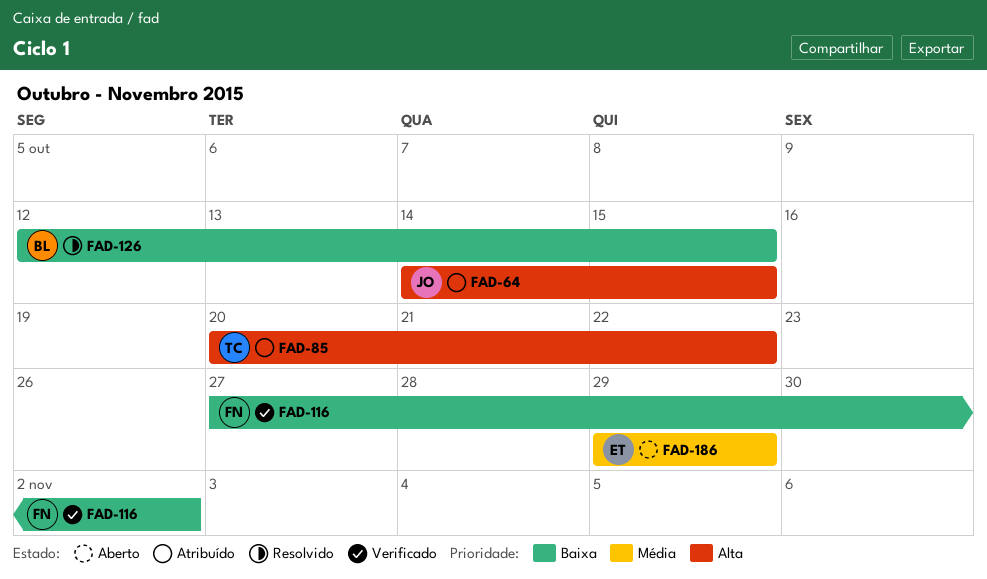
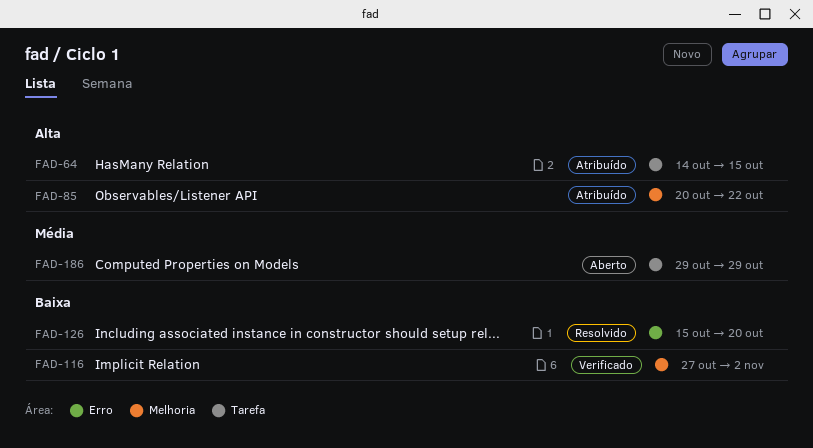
FAD-126, start: Oct 12 -> Oct 15
FAD-126, due: Oct 15 -> Oct 20

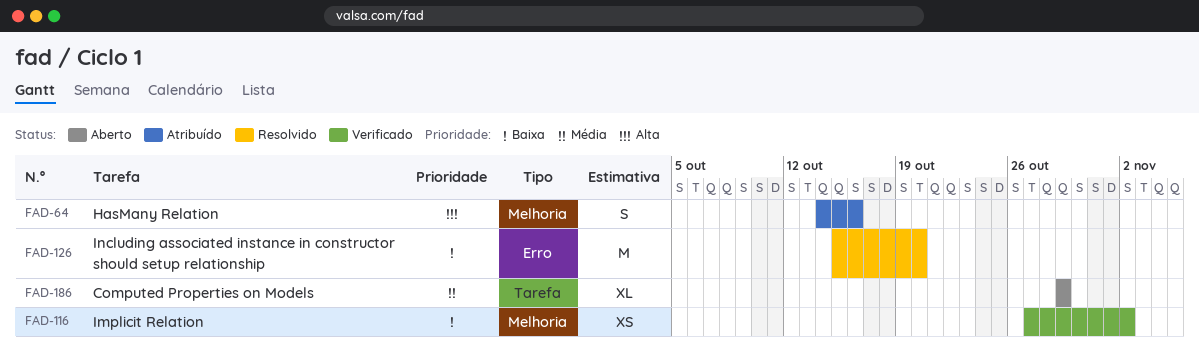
FAD-64, label: Tarefa -> Melhoria
FAD-64, due: Oct 15 -> Oct 16
FAD-85: present -> none

